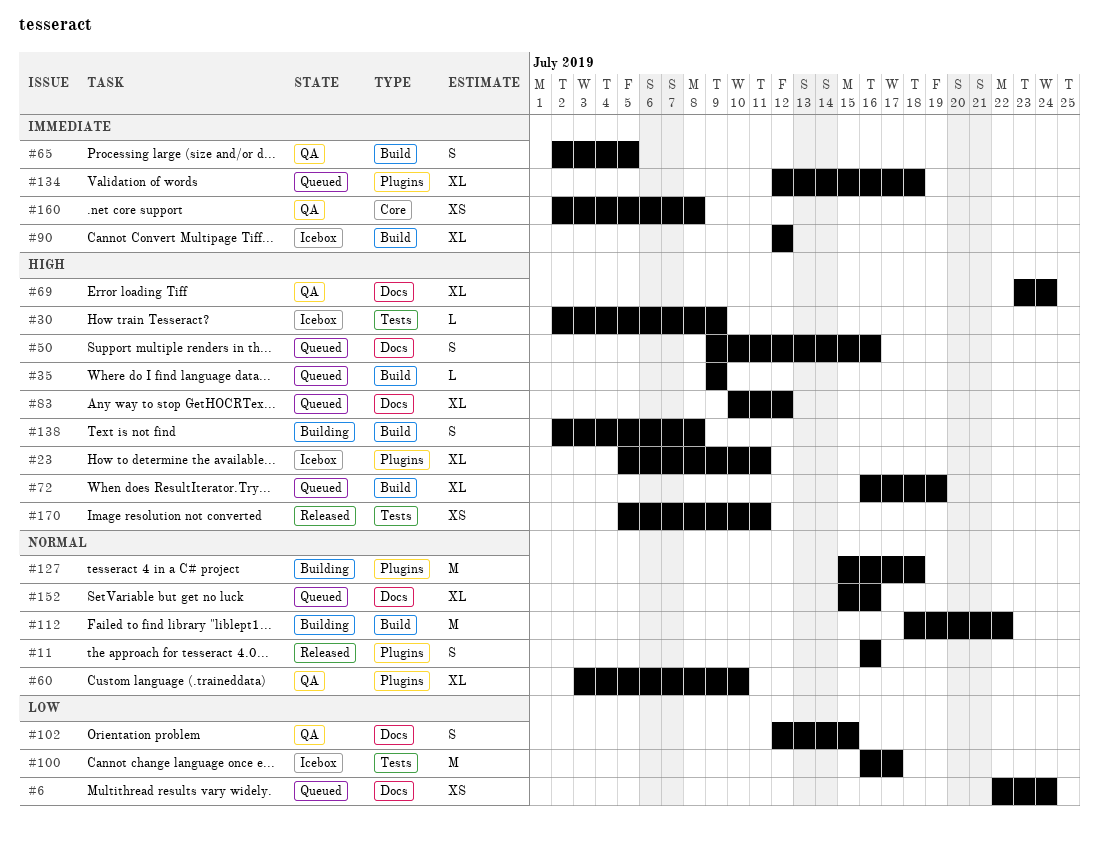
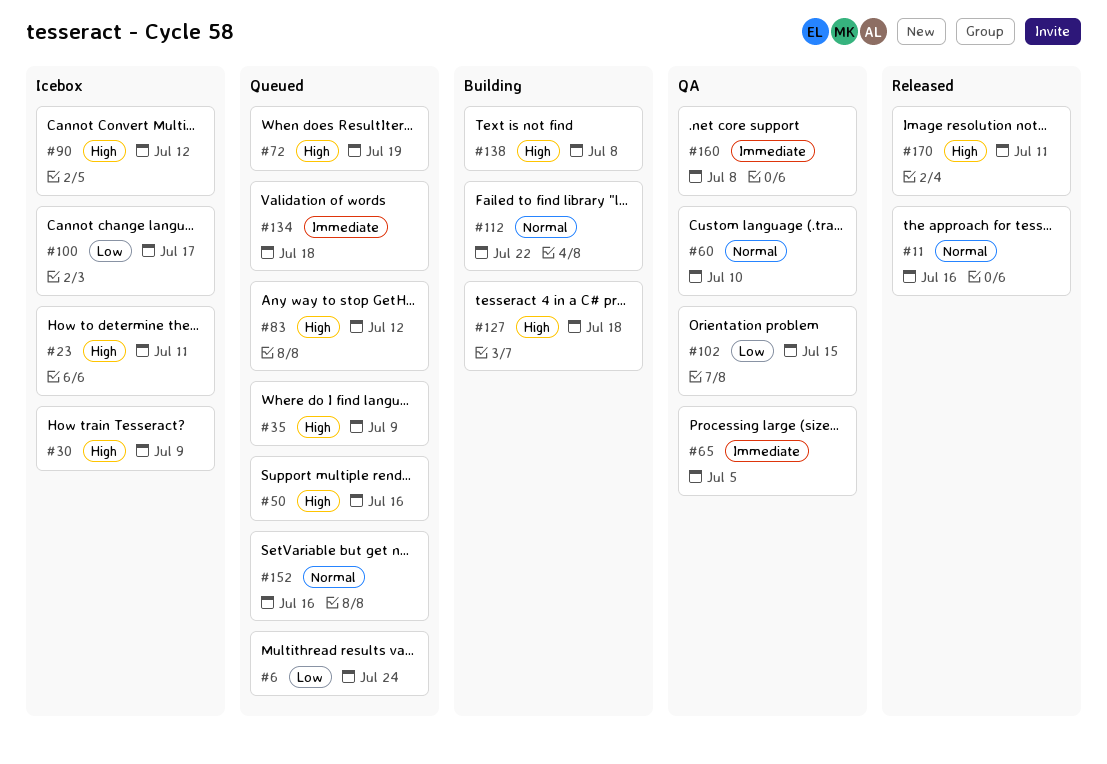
#69: present -> none
#90, priority: Immediate -> High
#127, priority: Normal -> High

